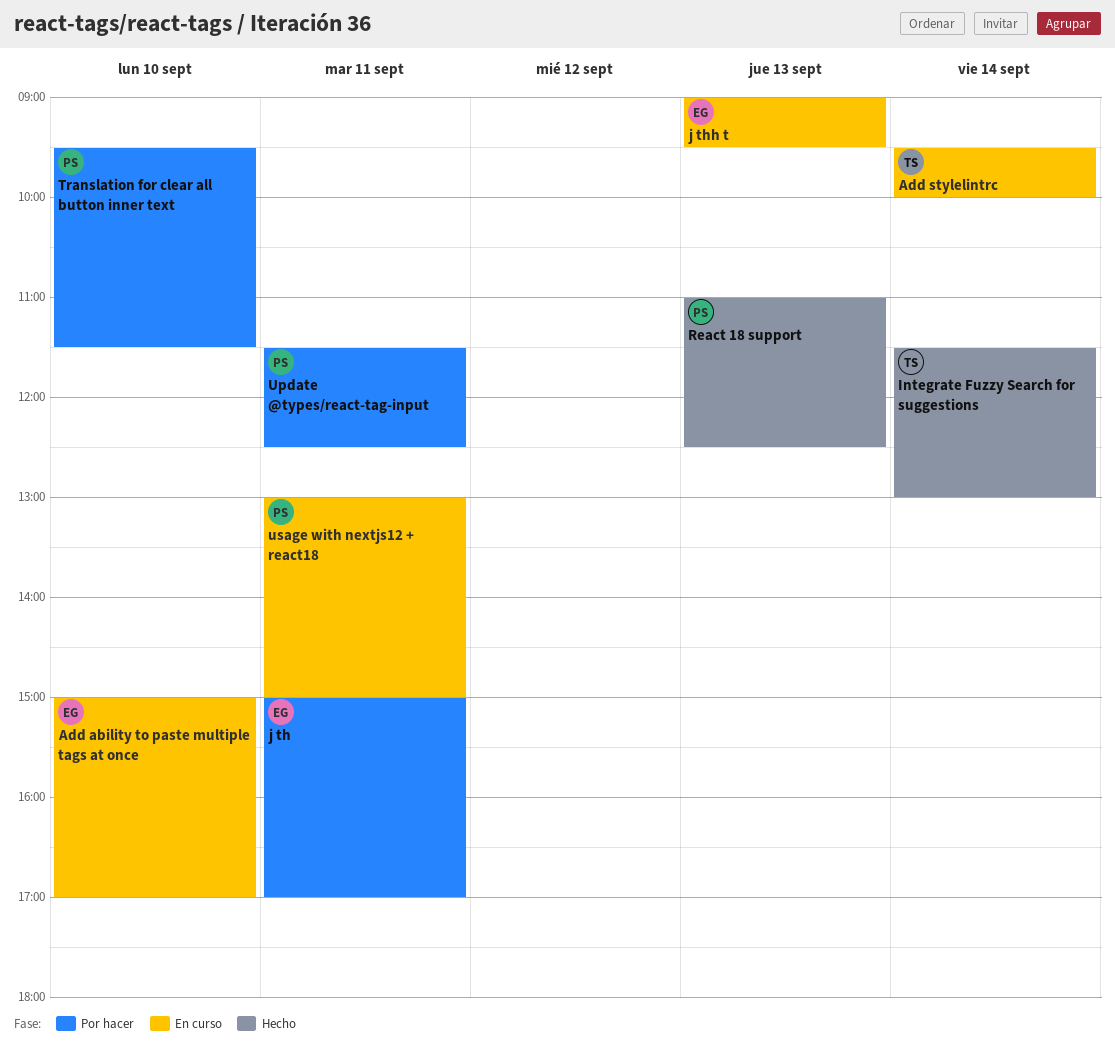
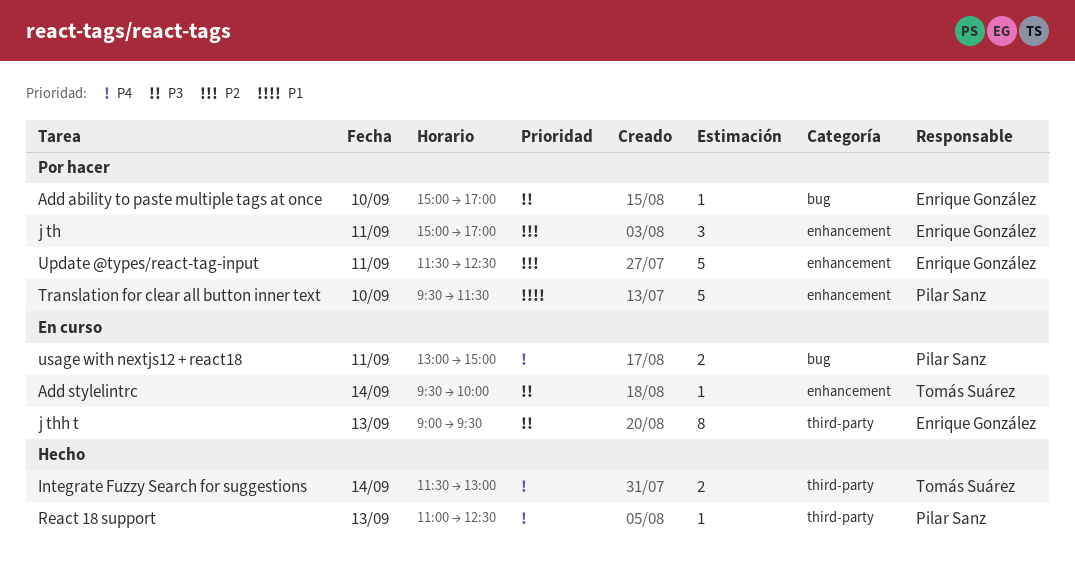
Add ability to paste multiple tags at once, status: En curso -> Por hacer
Update @types/react-tag-input, owner: Pilar Sanz -> Enrique González

